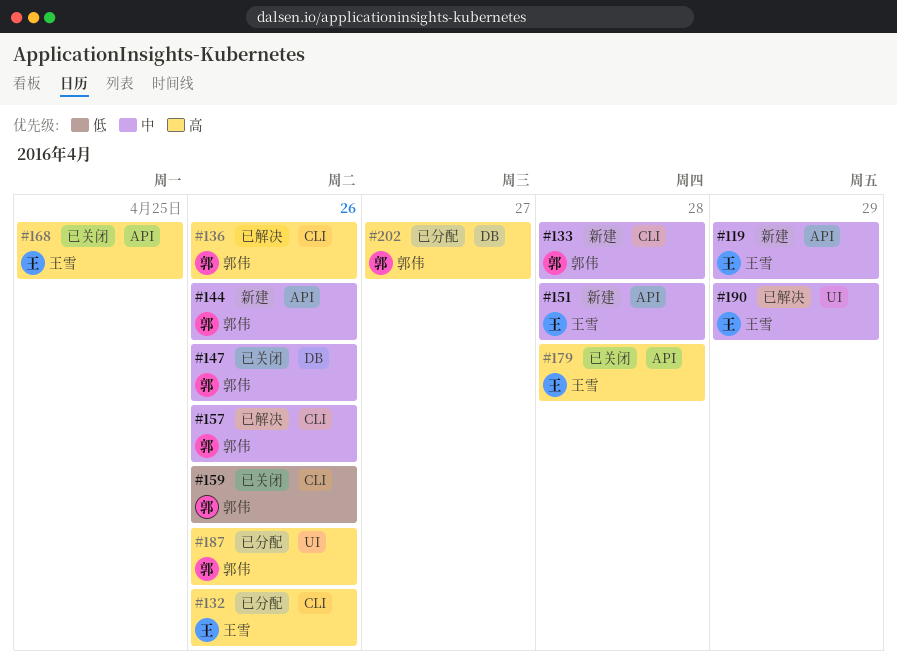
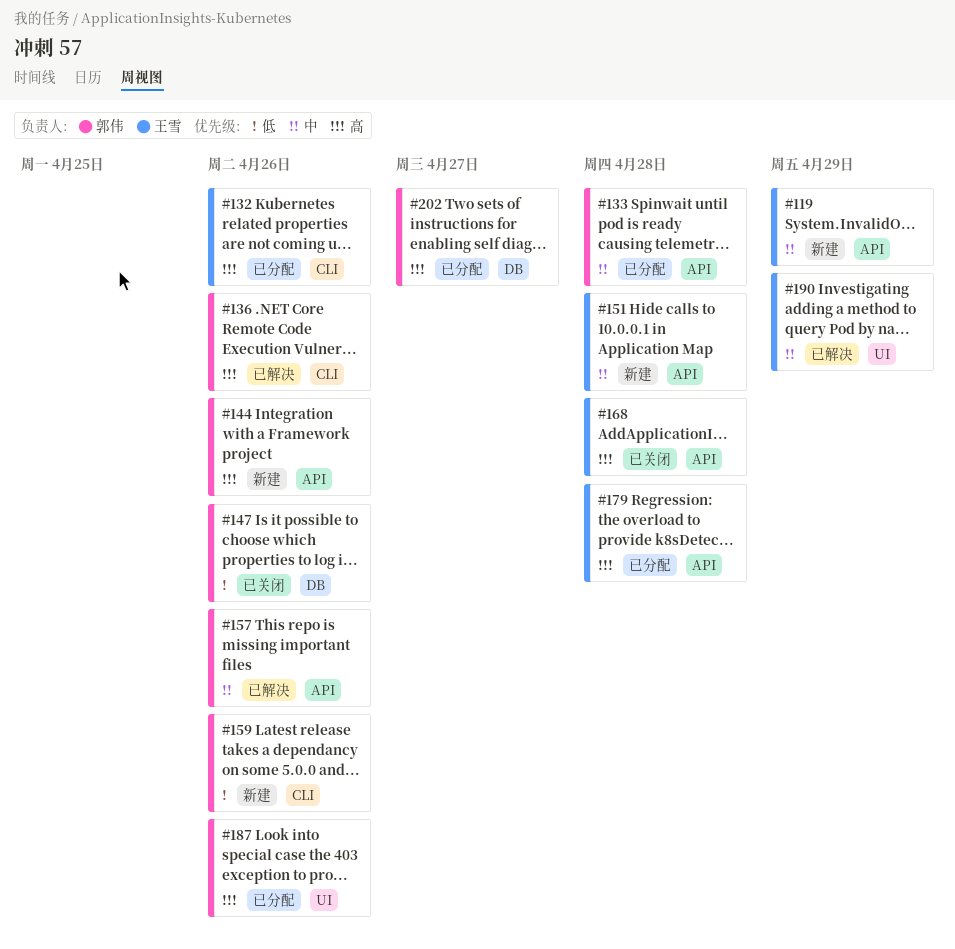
#133, status: 新建 -> 已分配
#133, label: CLI -> API
#144, priority: 中 -> 高
#147, priority: 中 -> 低
#157, label: CLI -> API
#159, status: 已关闭 -> 新建
#168, due: Apr 25 -> Apr 28
#179, status: 已关闭 -> 已分配

